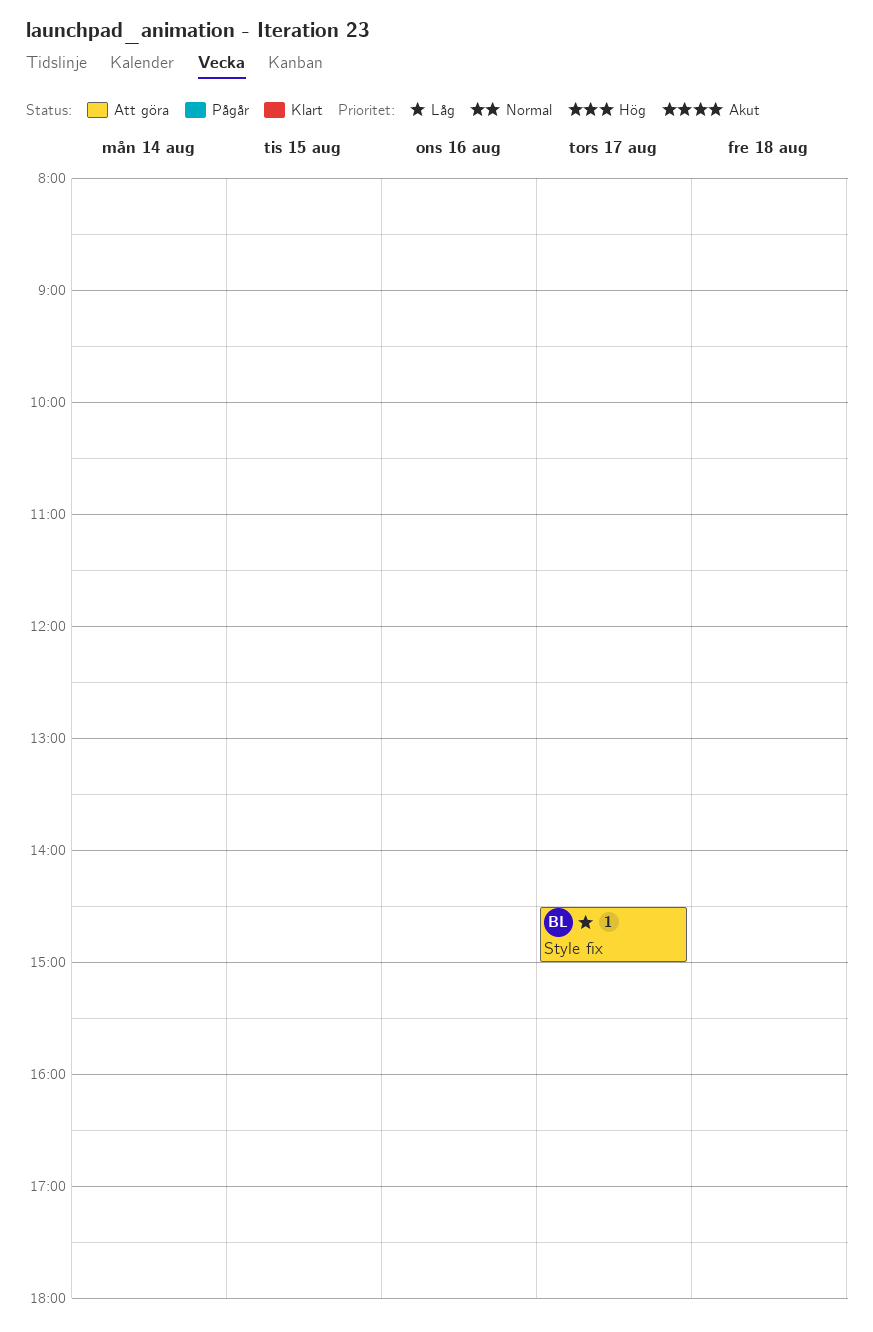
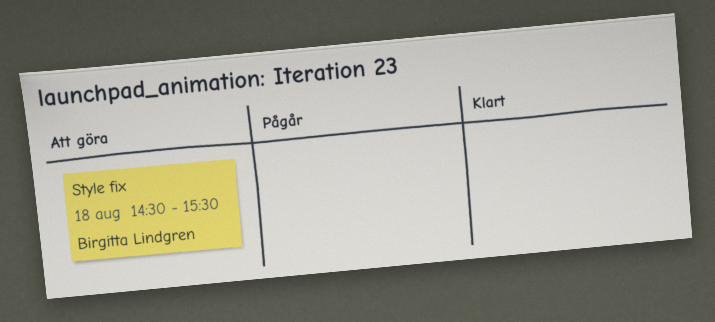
Style fix, day: Aug 17 -> Aug 18
Style fix, ends: 15:00 -> 15:30

